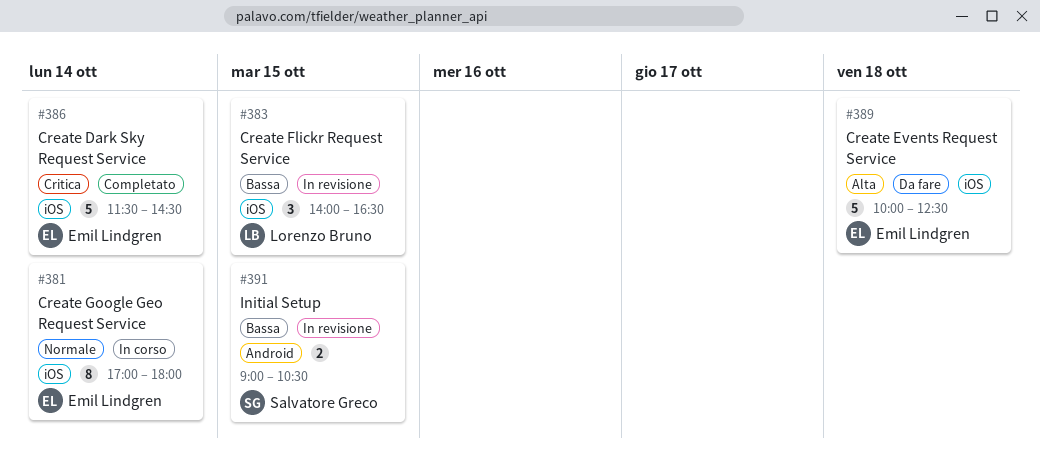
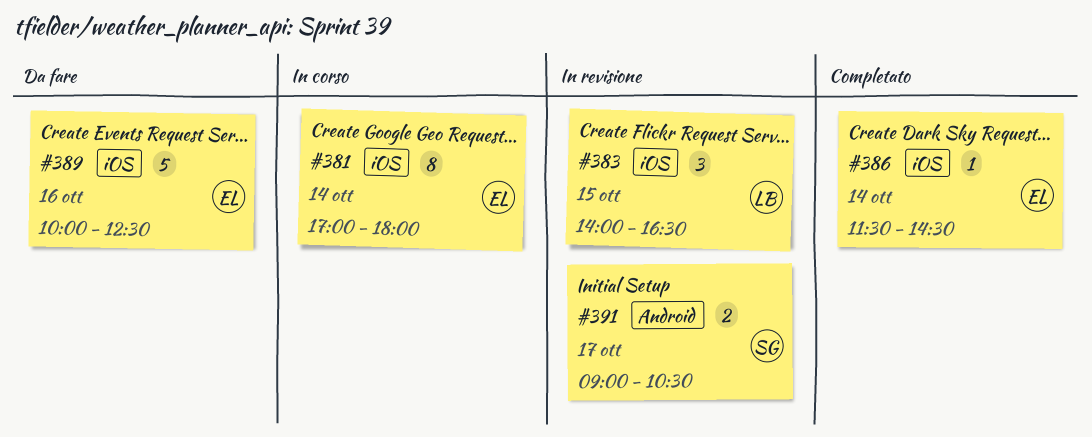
#386, estimate: 5 -> 1
#389, day: Oct 18 -> Oct 16
#391, day: Oct 15 -> Oct 17

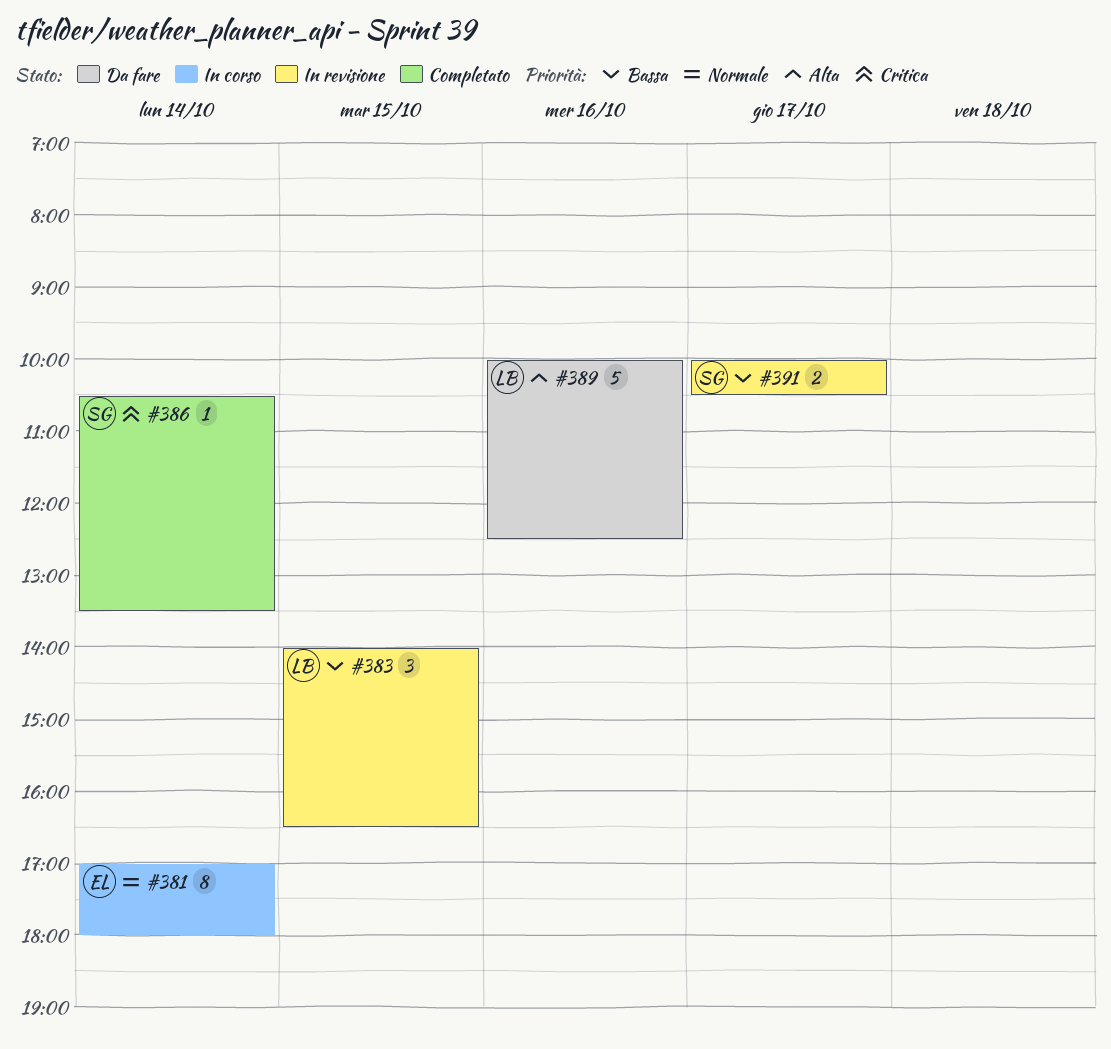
#386, owner: EL -> SG
#386, begins: 11:30 -> 10:30
#386, ends: 14:30 -> 13:30
#389, owner: EL -> LB
#391, begins: 09:00 -> 10:00

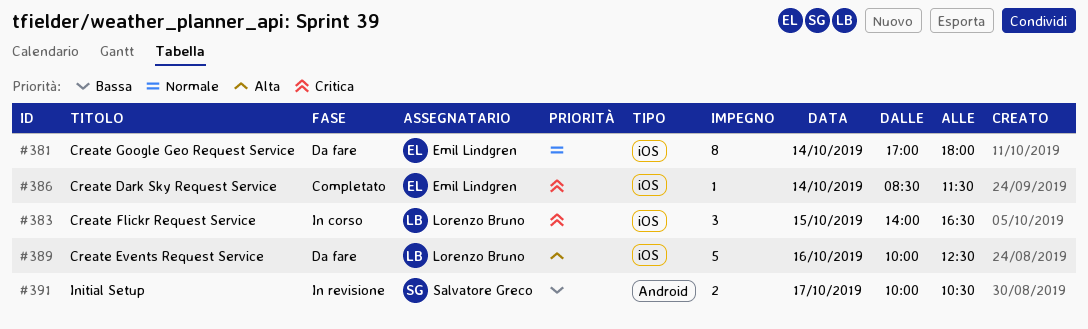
#381, status: In corso -> Da fare
#383, status: In revisione -> In corso
#383, priority: Bassa -> Critica
#386, owner: Salvatore Greco -> Emil Lindgren
#386, begins: 10:30 -> 08:30
#386, ends: 13:30 -> 11:30

